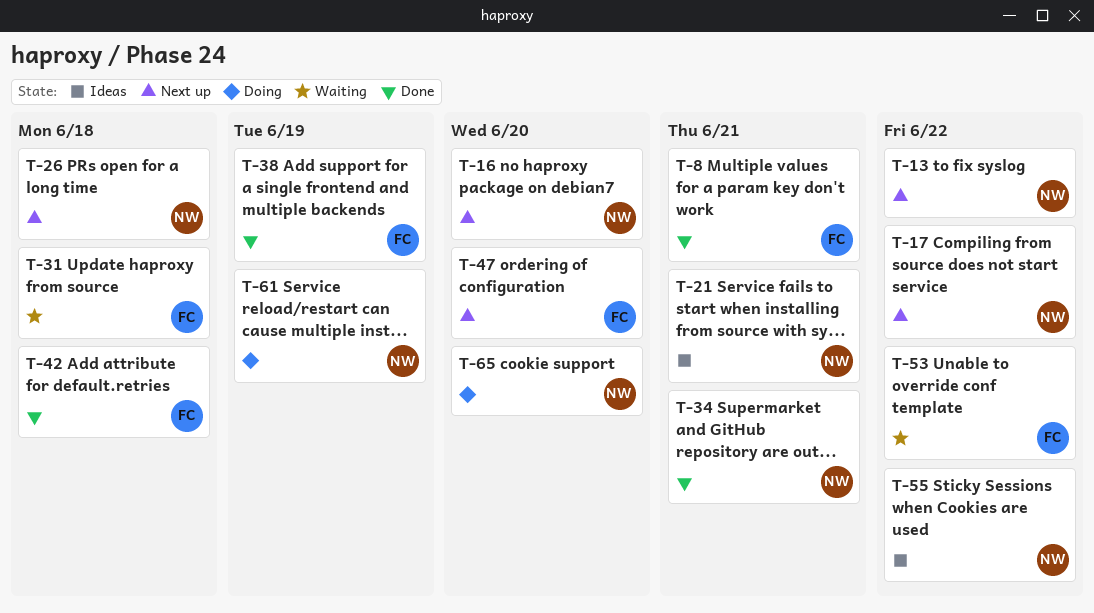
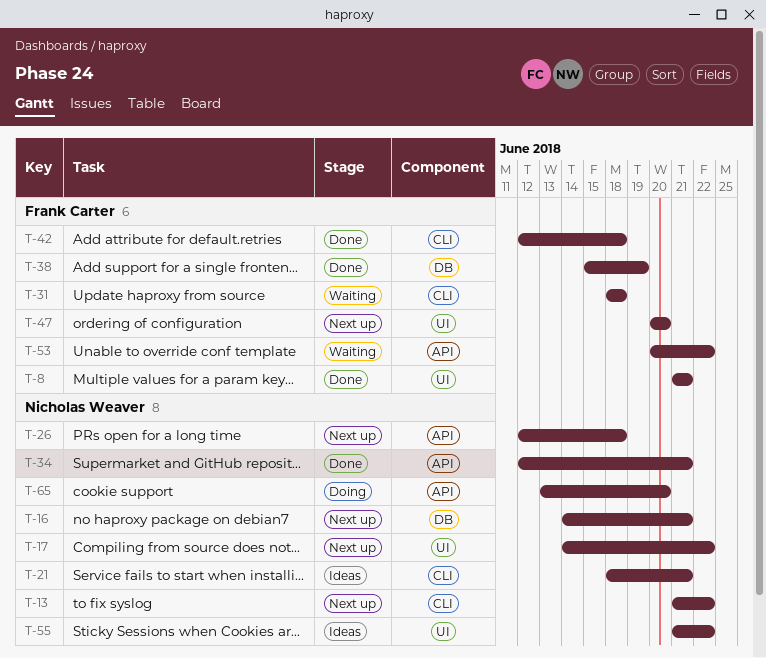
T-16, due: Jun 20 -> Jun 21
T-61: present -> none

